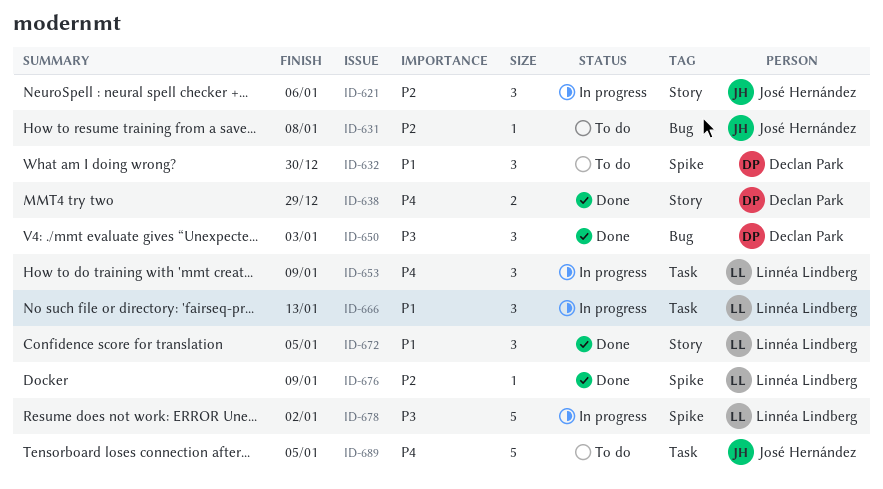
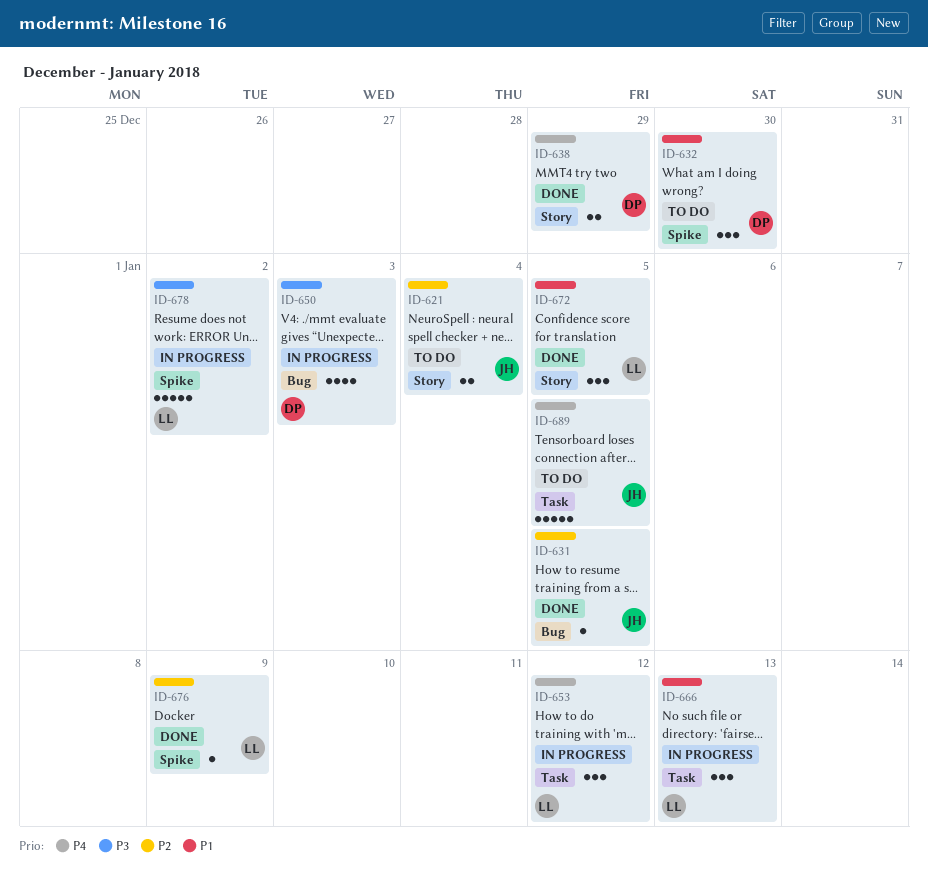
ID-621, status: In progress -> To do
ID-621, estimate: 3 -> 2
ID-621, due: Jan 6 -> Jan 4
ID-631, status: To do -> Done
ID-631, due: Jan 8 -> Jan 5
ID-650, status: Done -> In progress
ID-650, estimate: 3 -> 4
ID-653, due: Jan 9 -> Jan 12

